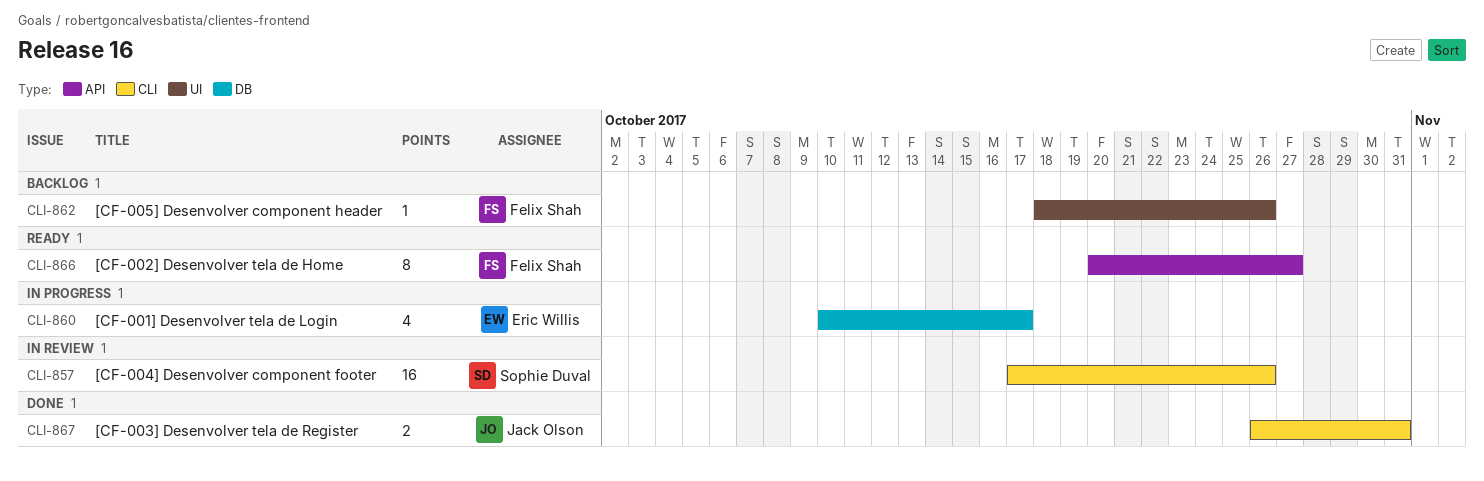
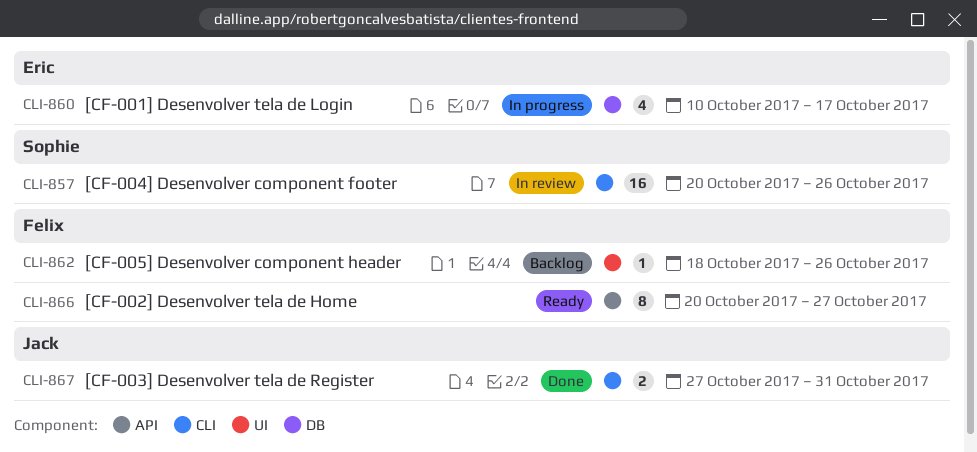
CLI-857, start: Oct 17 -> Oct 20
CLI-867, start: Oct 26 -> Oct 27

